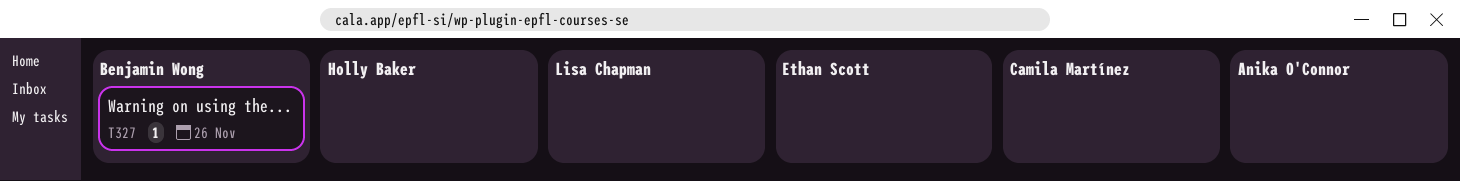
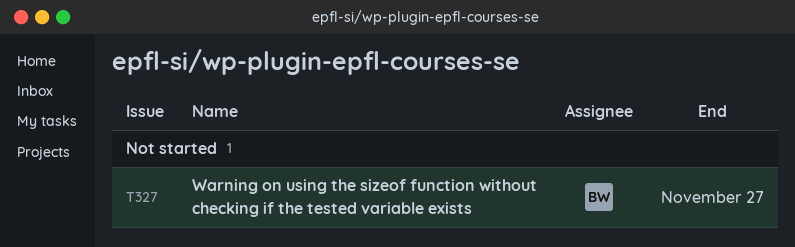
T327, due: Nov 26 -> Nov 27

